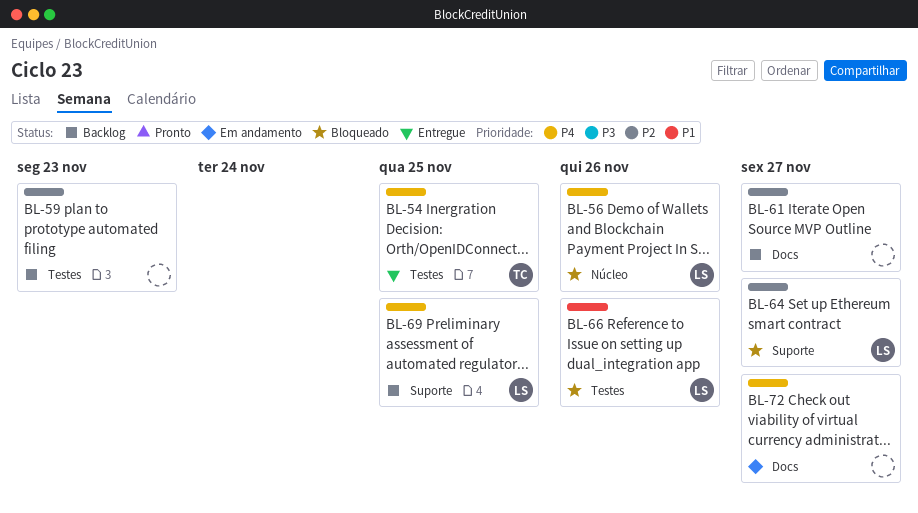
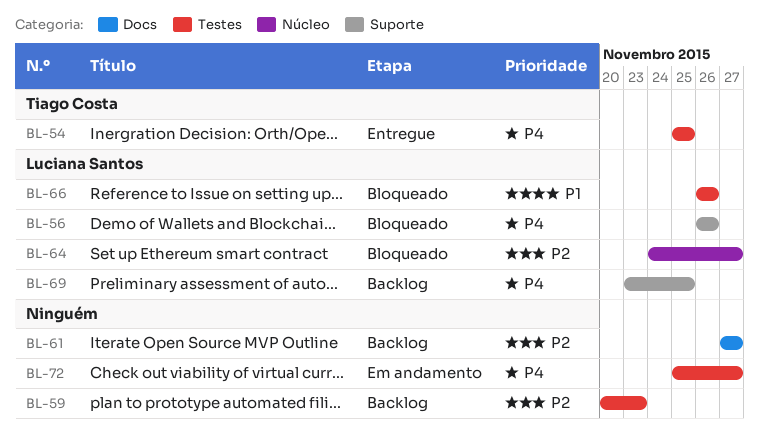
BL-56, label: Núcleo -> Suporte
BL-64, label: Suporte -> Núcleo
BL-72, label: Docs -> Testes

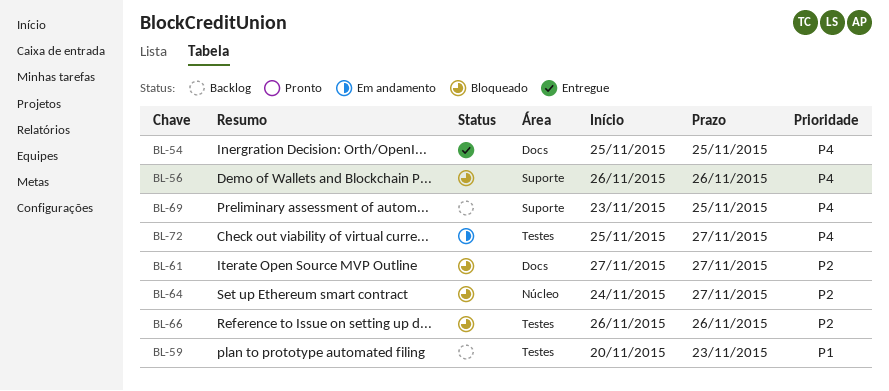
BL-54, label: Testes -> Docs
BL-59, priority: P2 -> P1
BL-61, status: Backlog -> Bloqueado
BL-66, priority: P1 -> P2

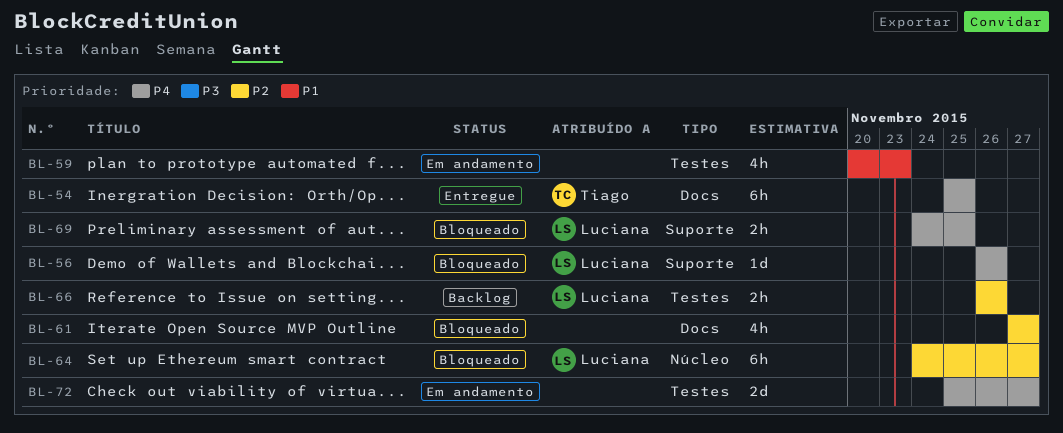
BL-59, status: Backlog -> Em andamento
BL-66, status: Bloqueado -> Backlog
BL-69, status: Backlog -> Bloqueado
BL-69, start: Nov 23 -> Nov 24

